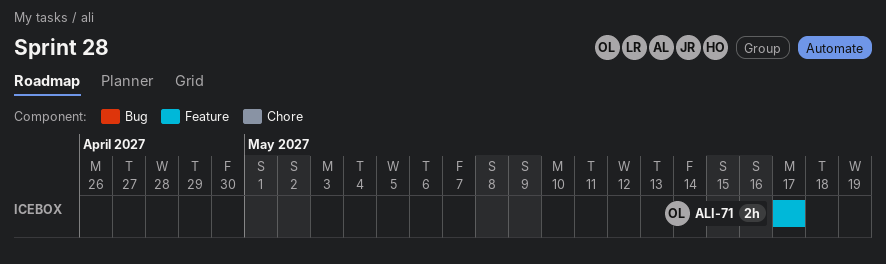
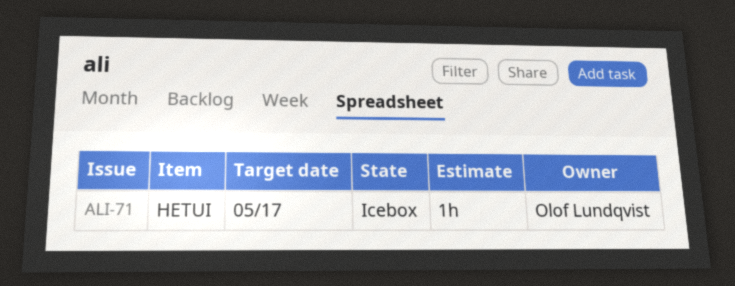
ALI-71, estimate: 2h -> 1h

